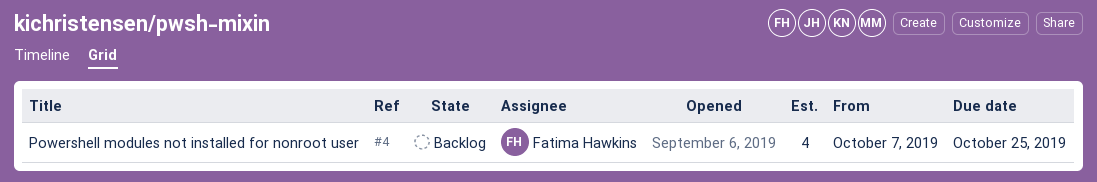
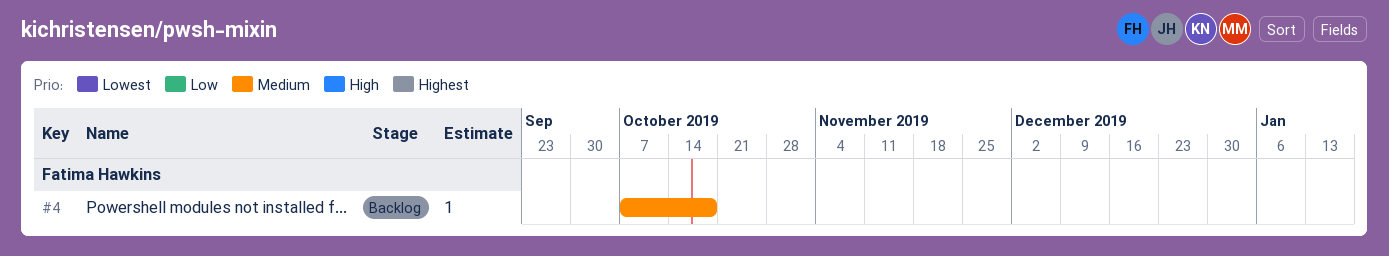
#4, estimate: 4 -> 1
#4, due: Oct 25 -> Oct 18

